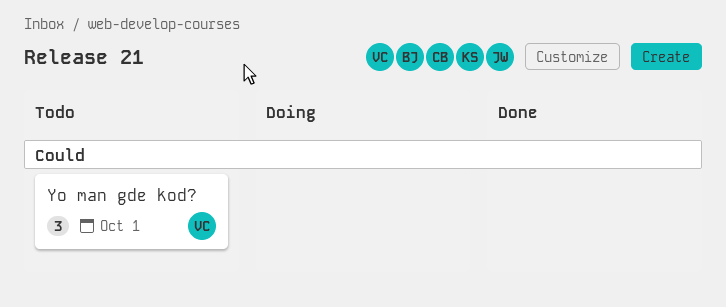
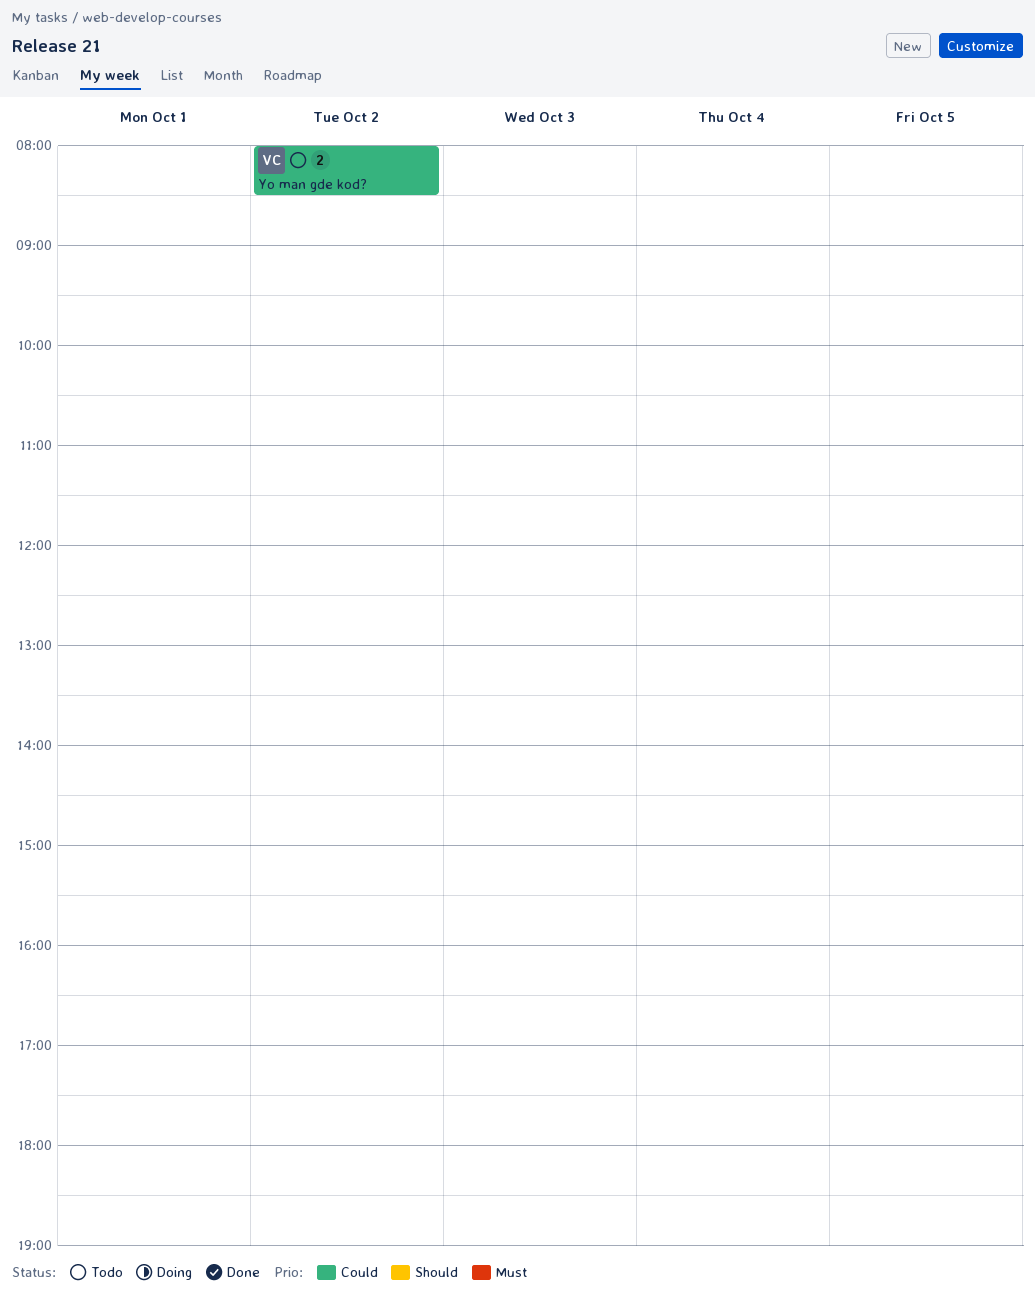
Yo man gde kod?, estimate: 3 -> 2
Yo man gde kod?, day: Oct 1 -> Oct 2

